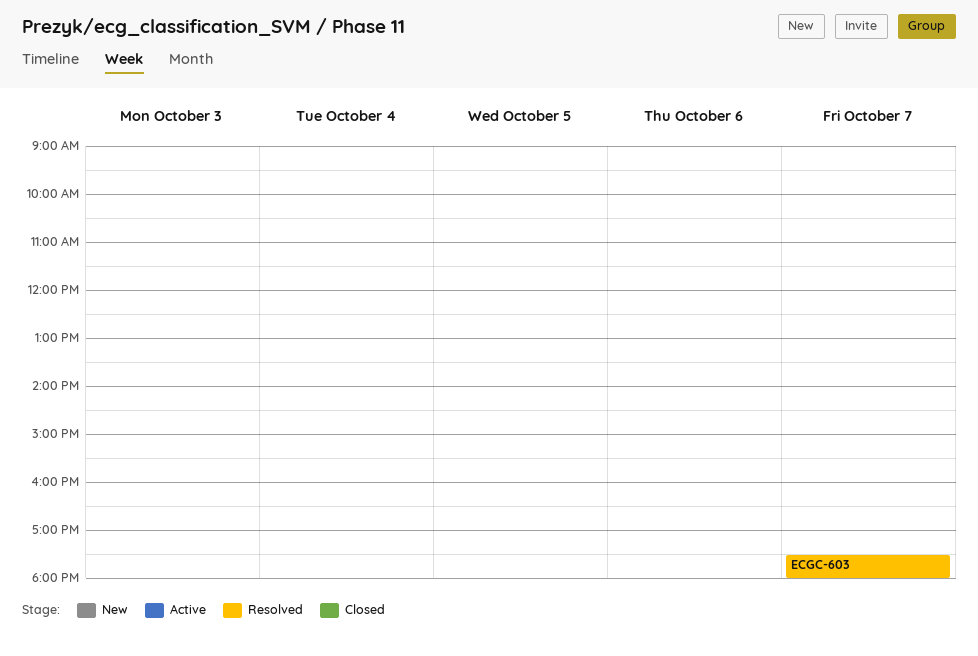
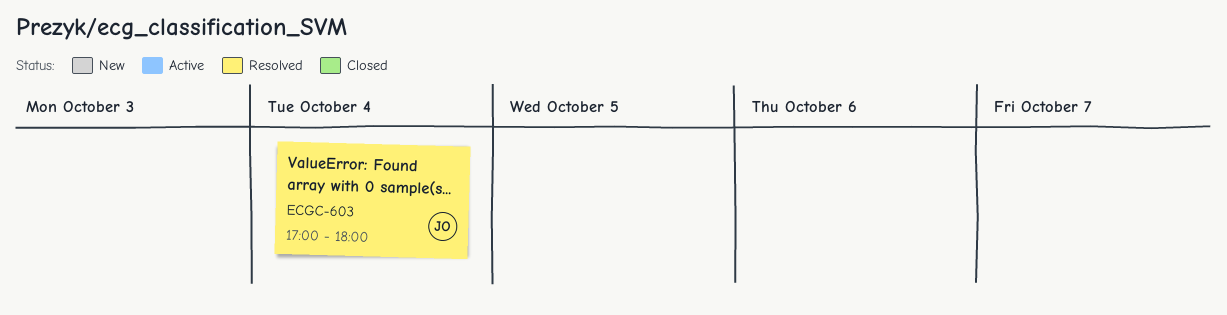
ECGC-603, day: Oct 7 -> Oct 4
ECGC-603, begins: 17:30 -> 17:00

